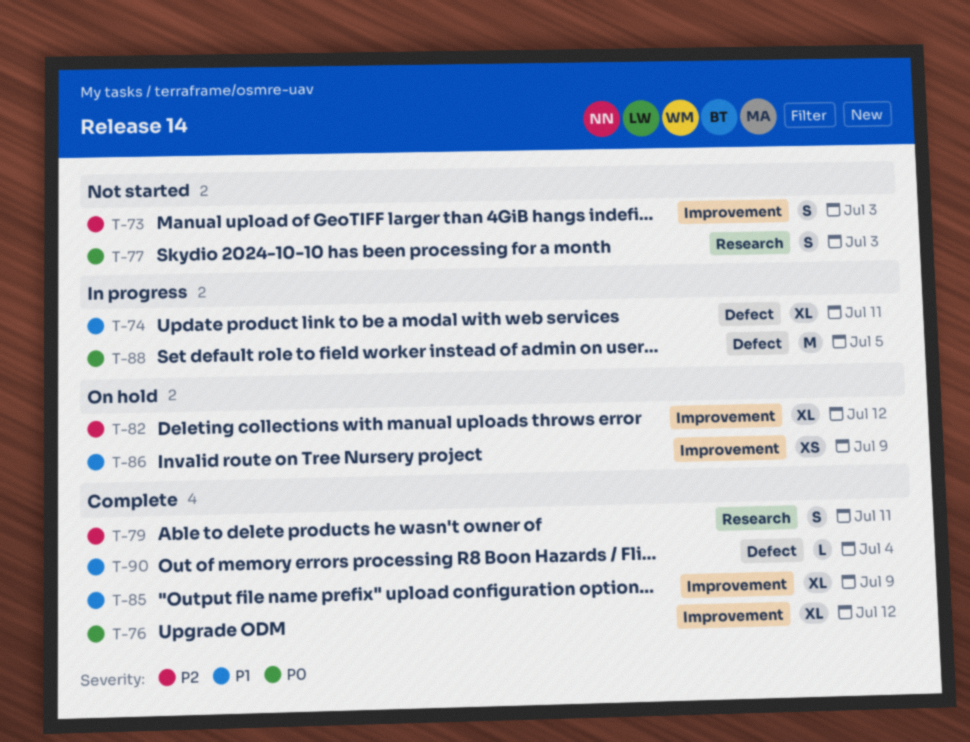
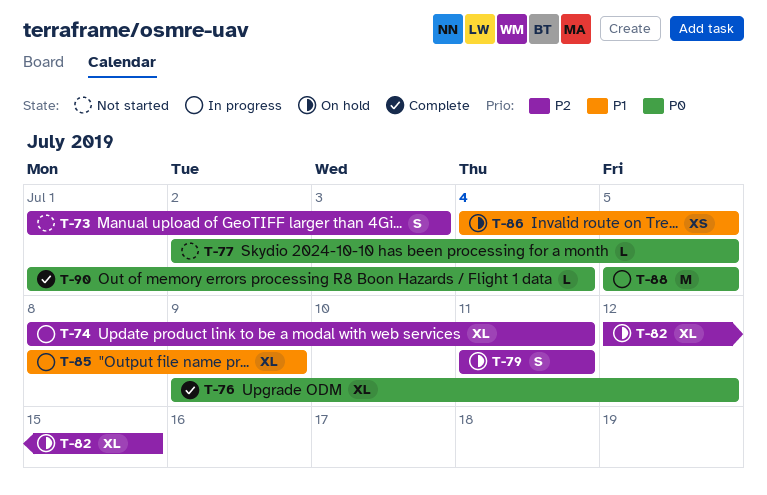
T-74, priority: P1 -> P2
T-77, estimate: S -> L
T-77, due: Jul 3 -> Jul 5
T-79, status: Complete -> On hold
T-82, due: Jul 12 -> Jul 15
T-85, status: Complete -> In progress
T-86, due: Jul 9 -> Jul 5
T-90, priority: P1 -> P0

